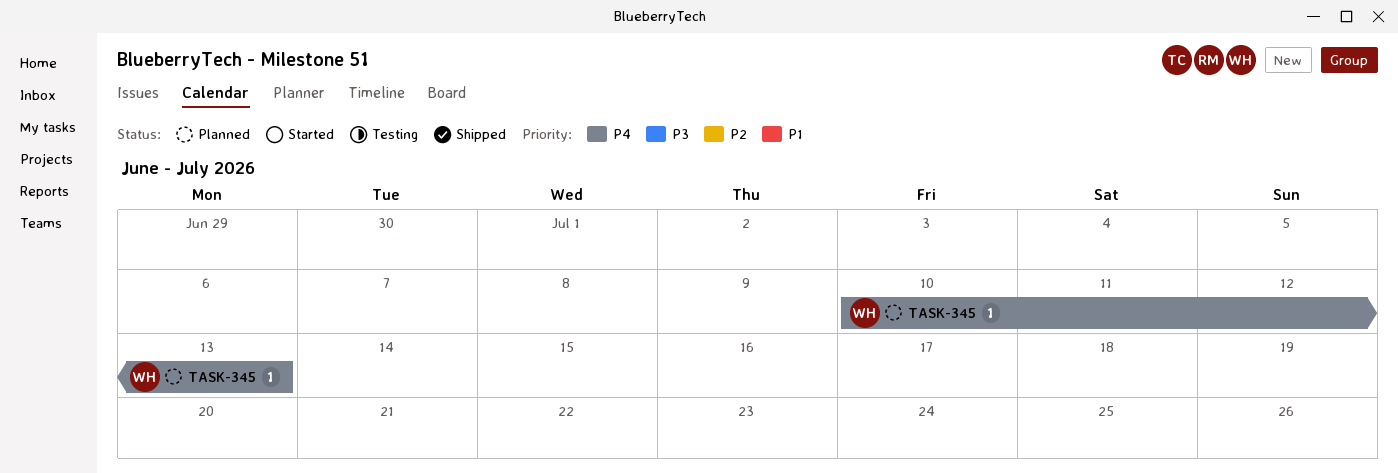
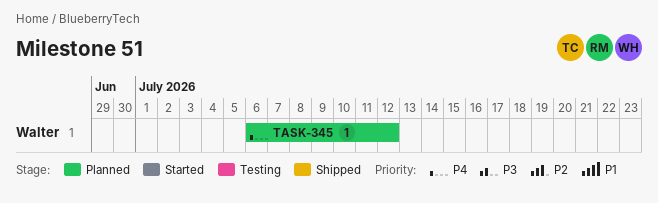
TASK-345, start: Jul 10 -> Jul 6
TASK-345, due: Jul 13 -> Jul 12

